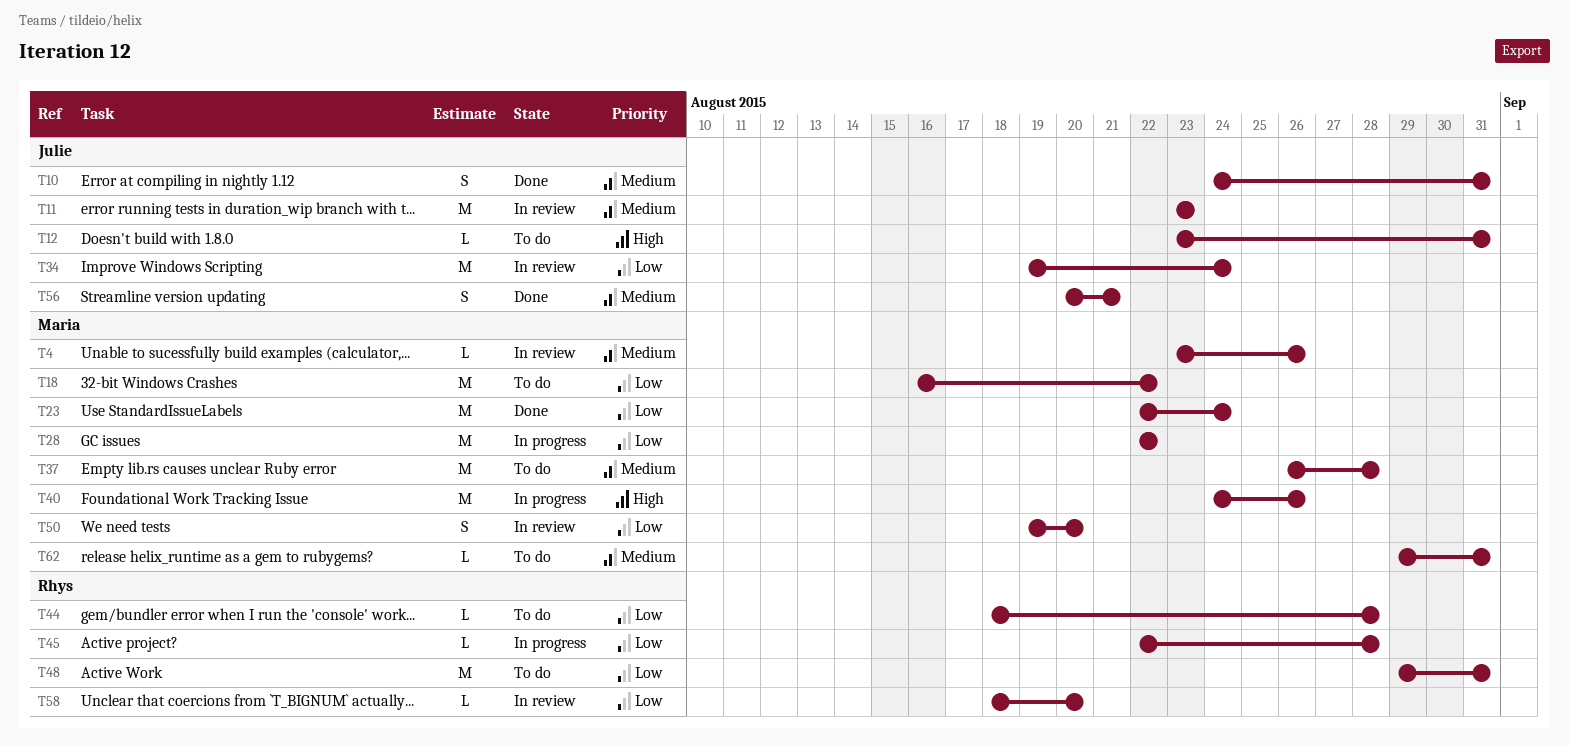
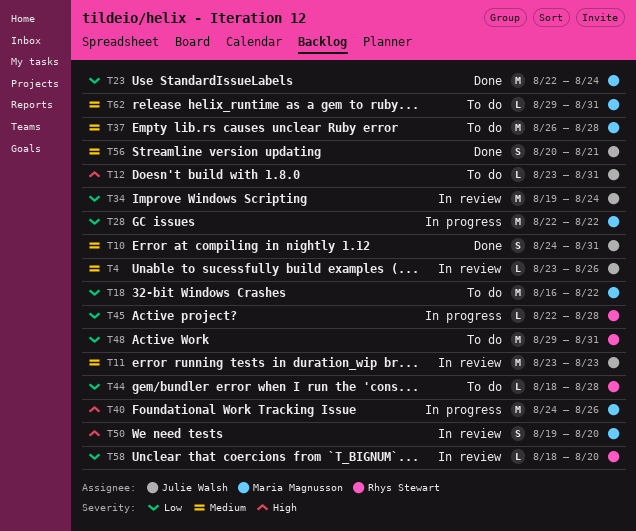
T4, owner: Maria Magnusson -> Julie Walsh
T50, priority: Low -> High

